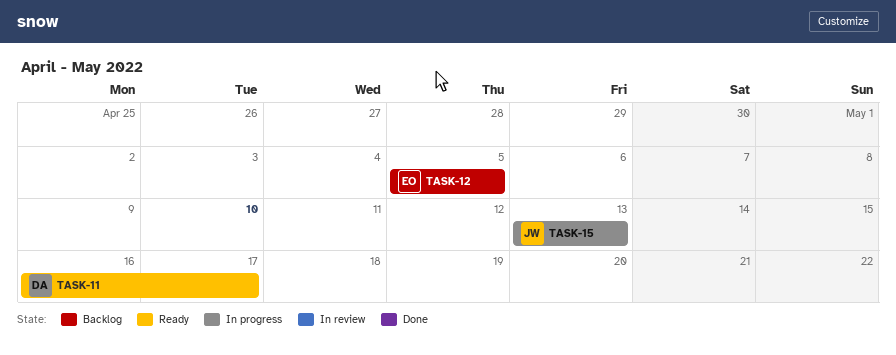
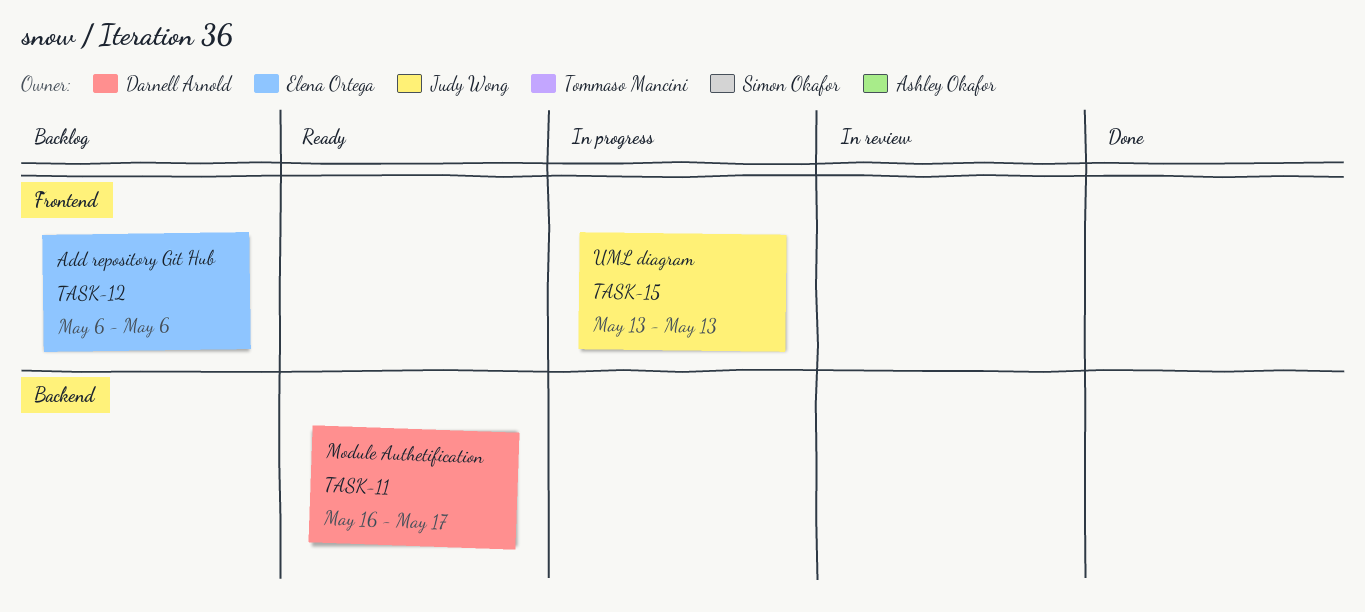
TASK-12, start: May 5 -> May 6
TASK-12, due: May 5 -> May 6

